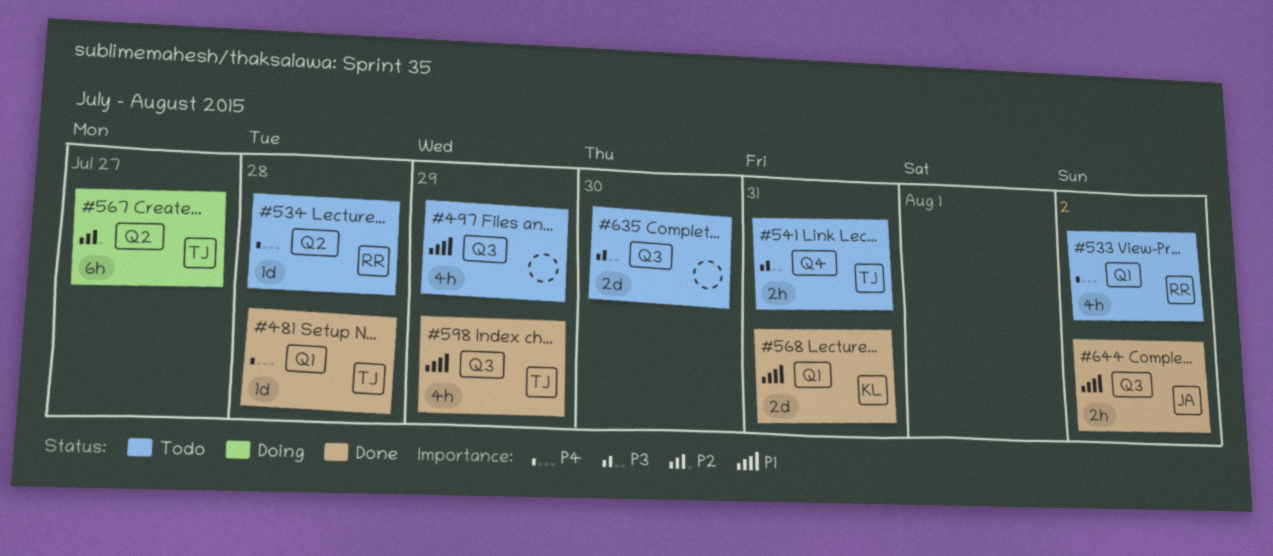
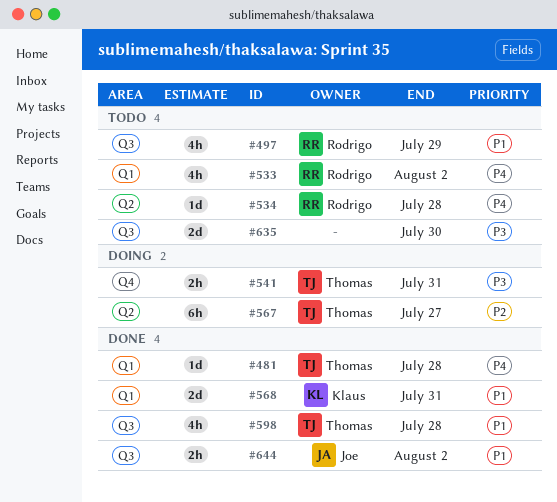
#497, owner: none -> Rodrigo
#541, status: Todo -> Doing
#598, due: Jul 29 -> Jul 28

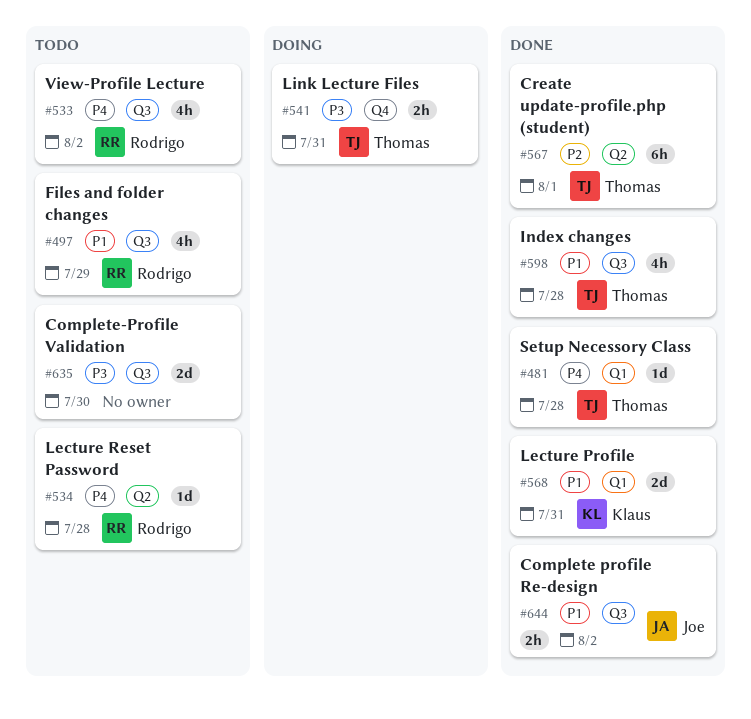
#533, label: Q1 -> Q3
#567, status: Doing -> Done
#567, due: Jul 27 -> Aug 1

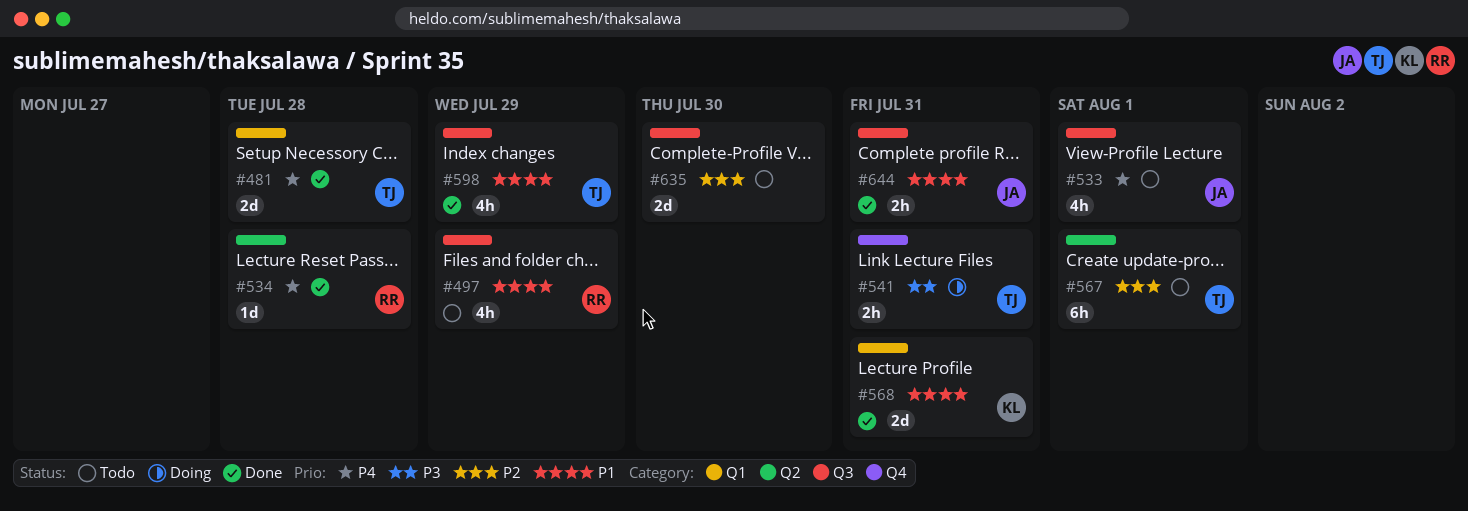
#481, estimate: 1d -> 2d
#533, owner: Rodrigo -> Joe
#533, due: Aug 2 -> Aug 1
#534, status: Todo -> Done
#567, status: Done -> Todo
#598, due: Jul 28 -> Jul 29
#635, priority: P3 -> P2
#644, due: Aug 2 -> Jul 31

